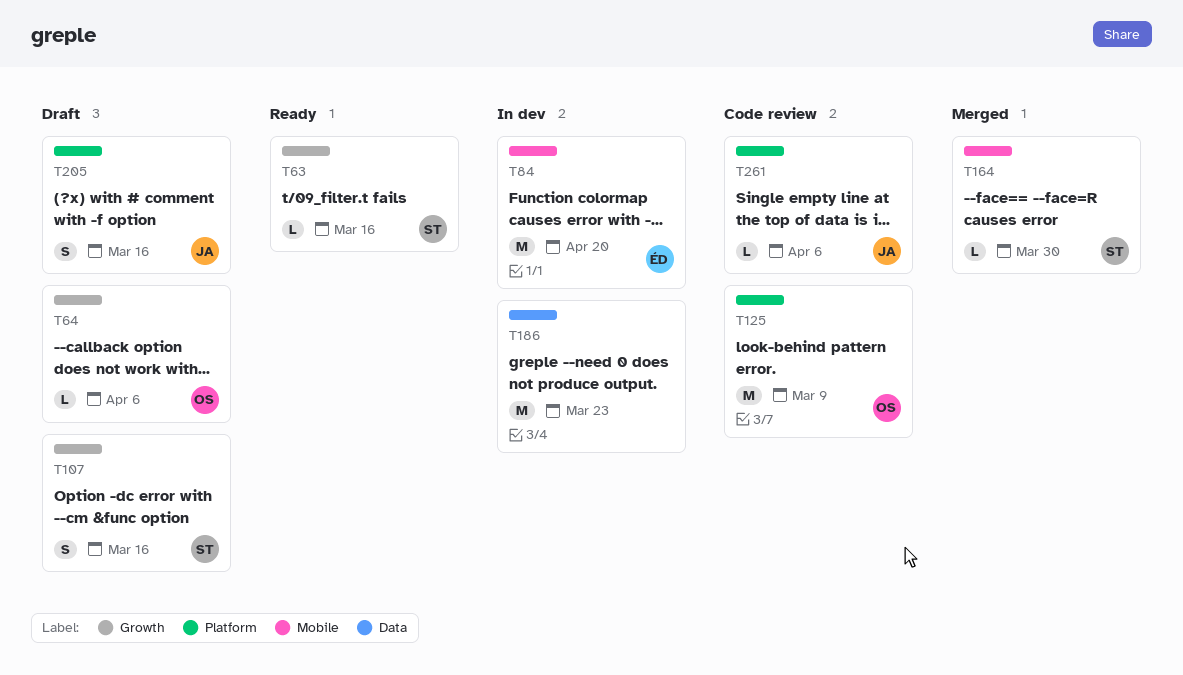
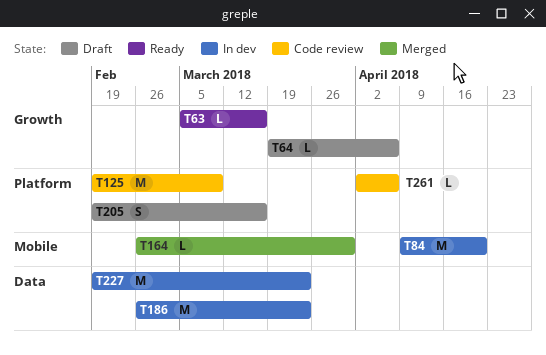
T107: present -> none
T227: none -> present

